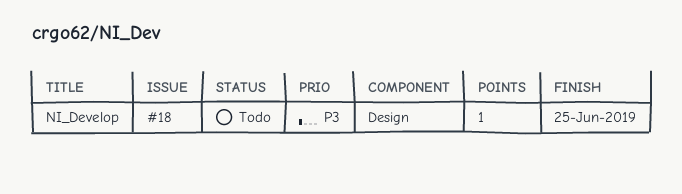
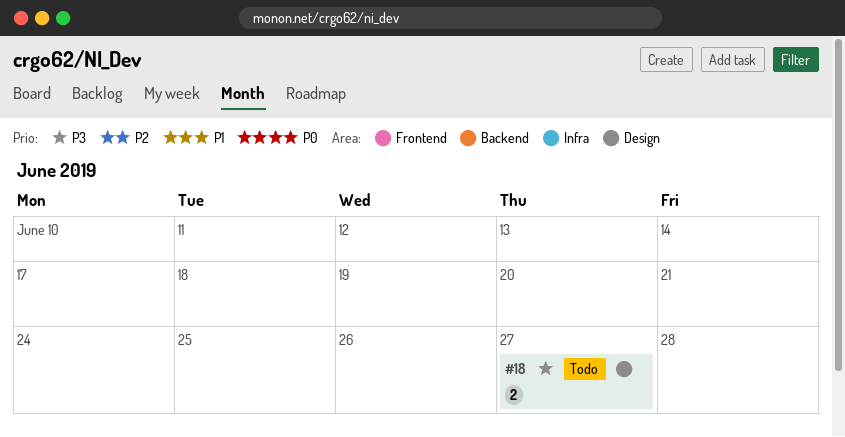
#18, estimate: 1 -> 2
#18, due: Jun 25 -> Jun 27

